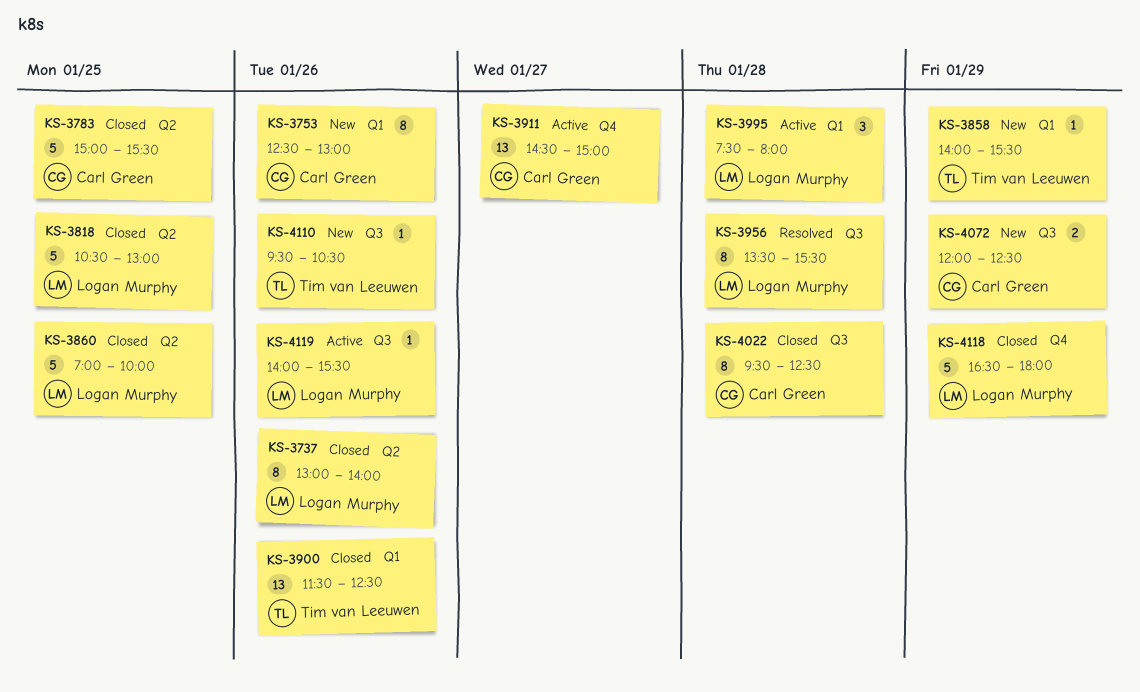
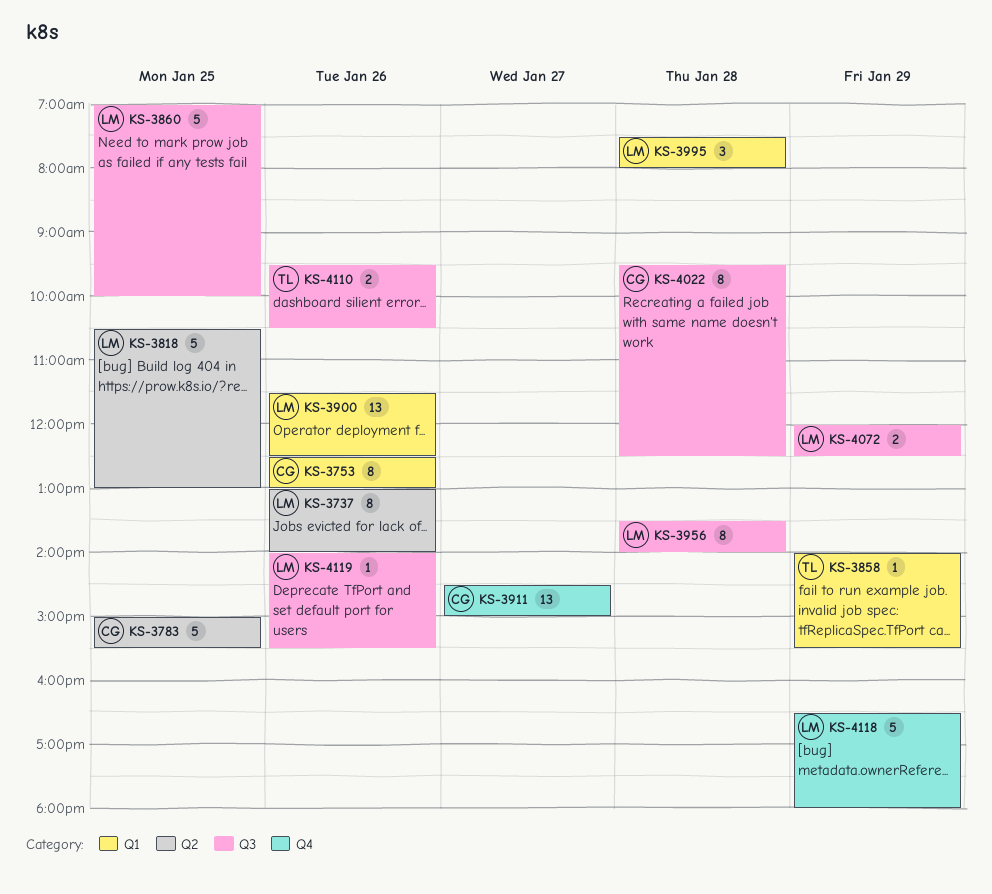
KS-3860, label: Q2 -> Q3
KS-3900, owner: Tim van Leeuwen -> Logan Murphy
KS-3956, ends: 15:30 -> 14:00
KS-4072, owner: Carl Green -> Logan Murphy
KS-4110, estimate: 1 -> 2

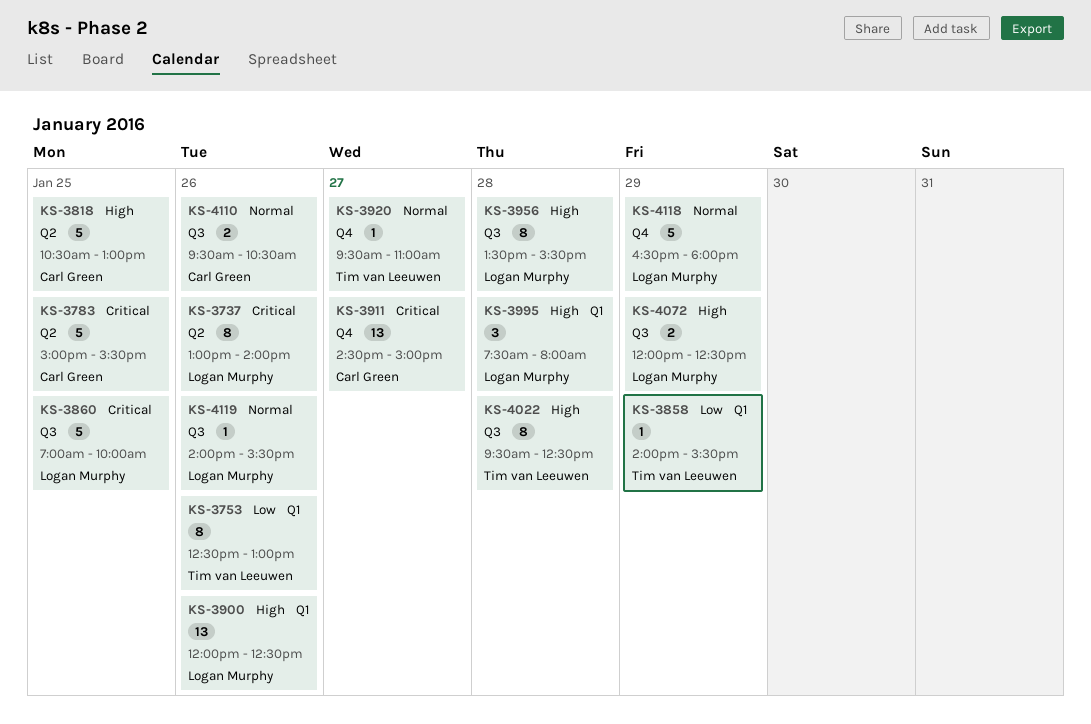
KS-3753, owner: Carl Green -> Tim van Leeuwen
KS-3818, owner: Logan Murphy -> Carl Green
KS-3900, begins: 11:30 -> 12:00
KS-3920: none -> present
KS-3956, ends: 14:00 -> 15:30
KS-4022, owner: Carl Green -> Tim van Leeuwen
KS-4110, owner: Tim van Leeuwen -> Carl Green

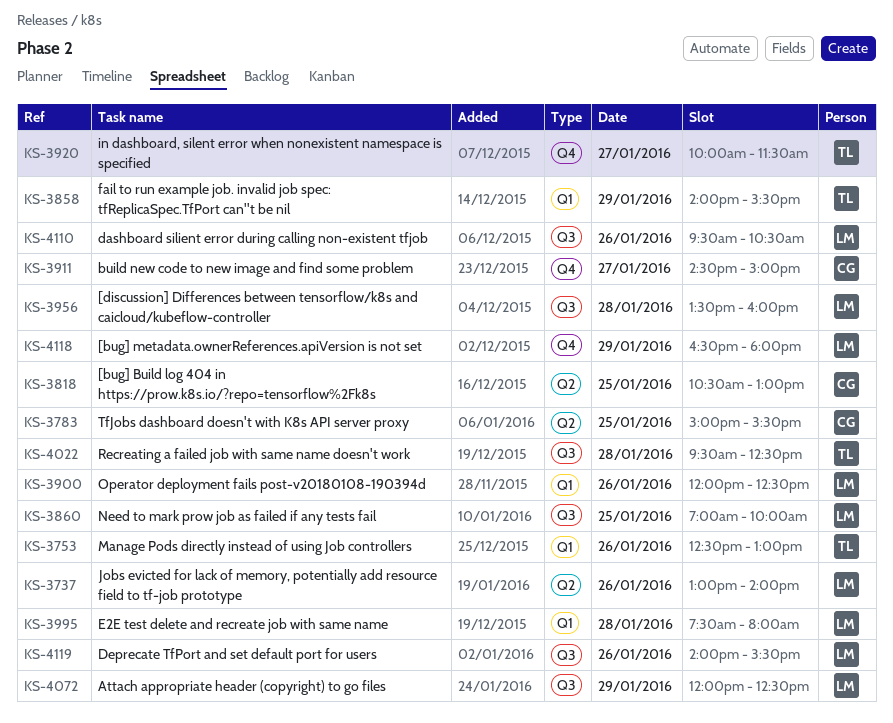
KS-3920, begins: 09:30 -> 10:00
KS-3920, ends: 11:00 -> 11:30
KS-3956, ends: 15:30 -> 16:00
KS-4110, owner: Carl Green -> Logan Murphy

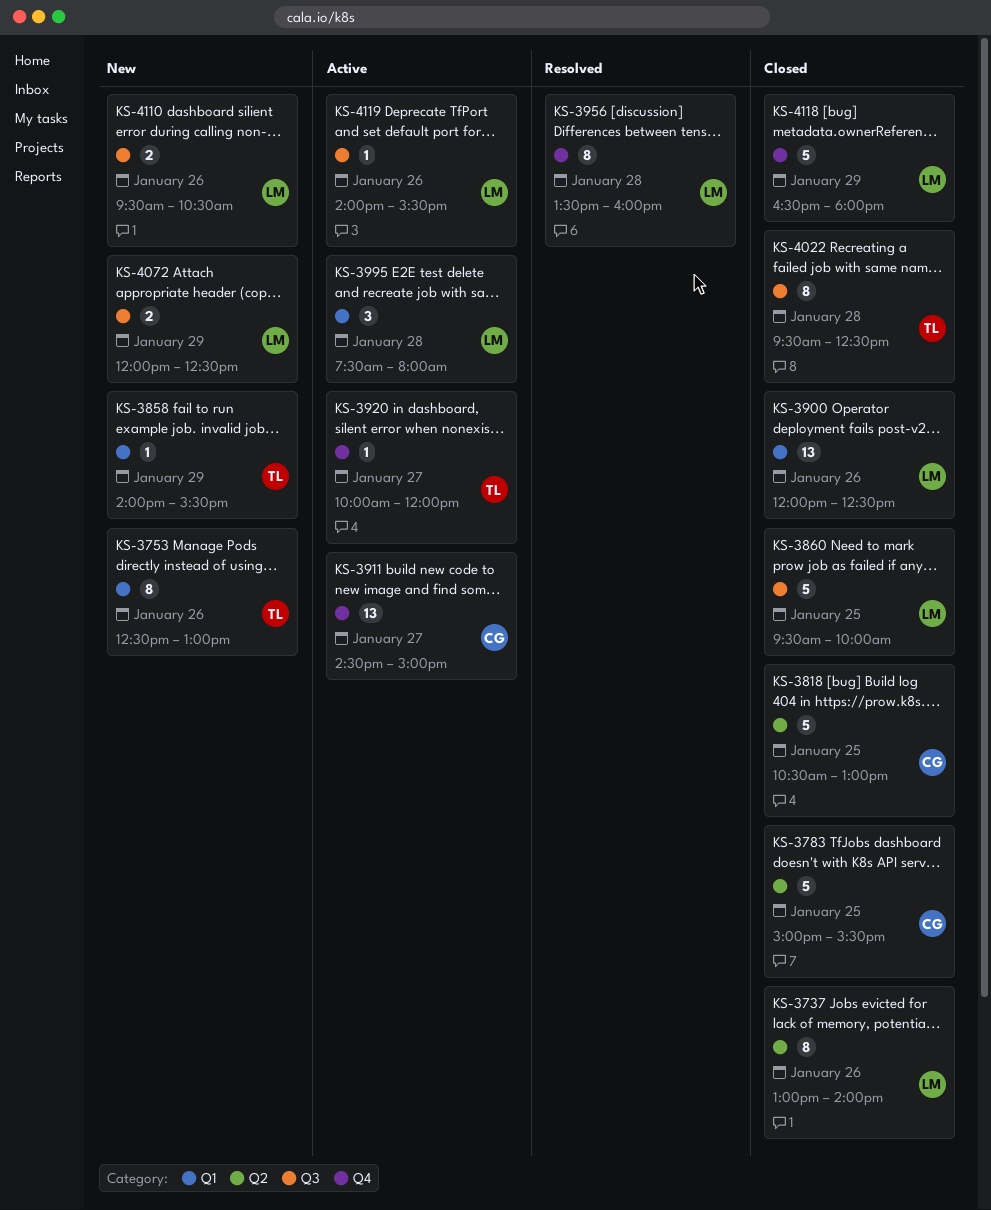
KS-3860, begins: 07:00 -> 09:30
KS-3920, ends: 11:30 -> 12:00
KS-3956, label: Q3 -> Q4

